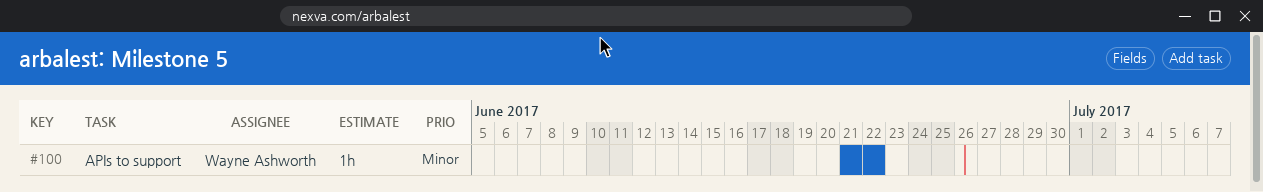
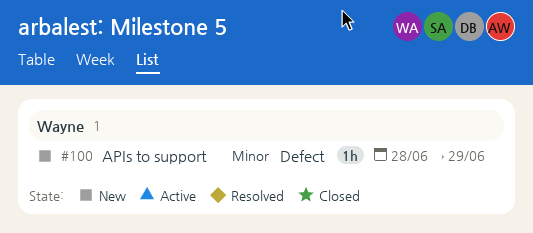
#100, start: Jun 21 -> Jun 28
#100, due: Jun 22 -> Jun 29

